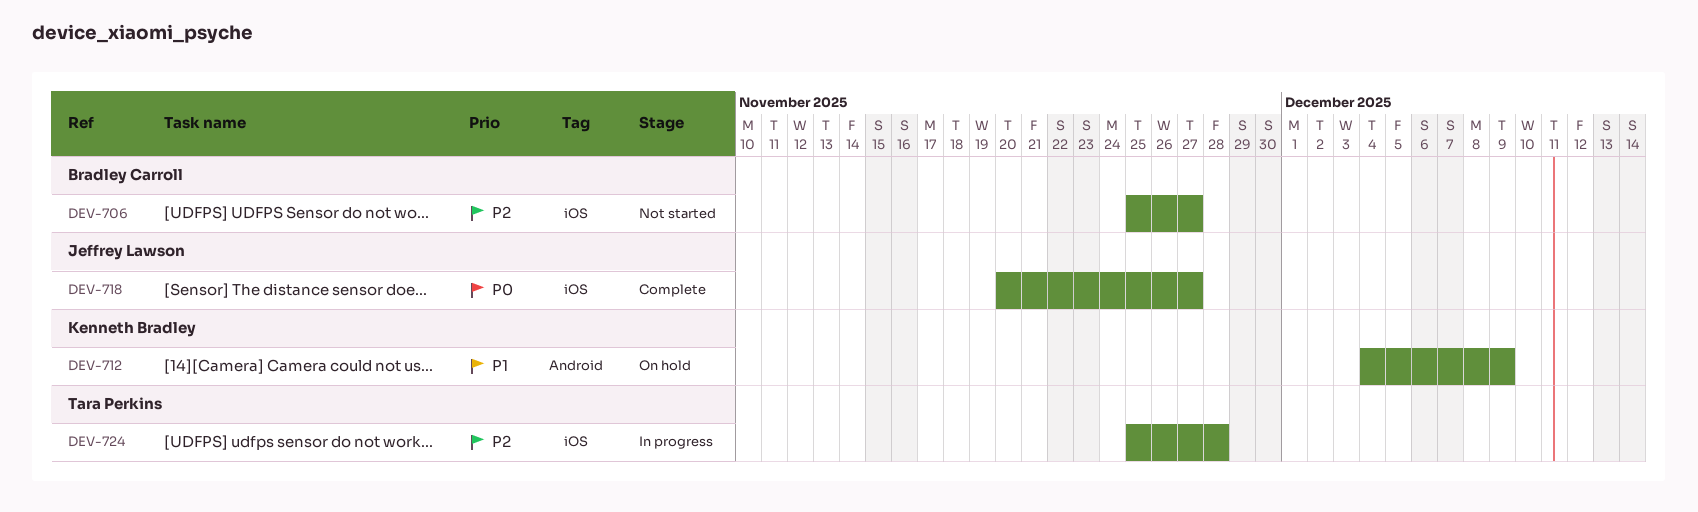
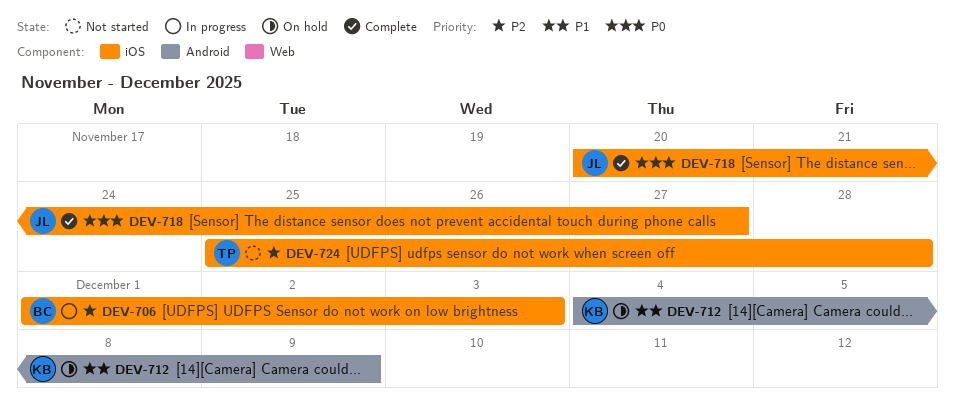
DEV-706, status: Not started -> In progress
DEV-706, start: Nov 25 -> Dec 1
DEV-706, due: Nov 27 -> Dec 3
DEV-724, status: In progress -> Not started

